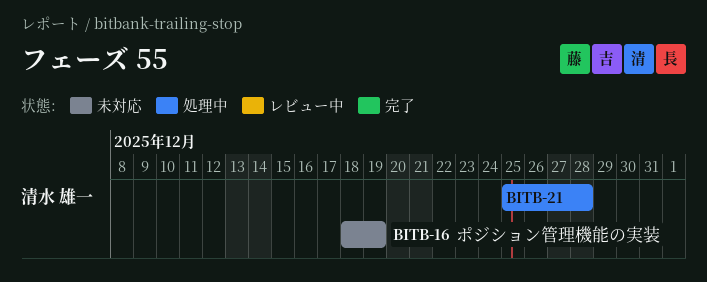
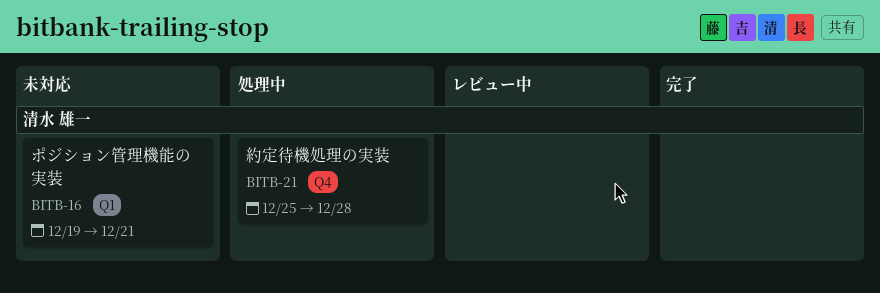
BITB-16, start: Dec 18 -> Dec 19
BITB-16, due: Dec 19 -> Dec 21

